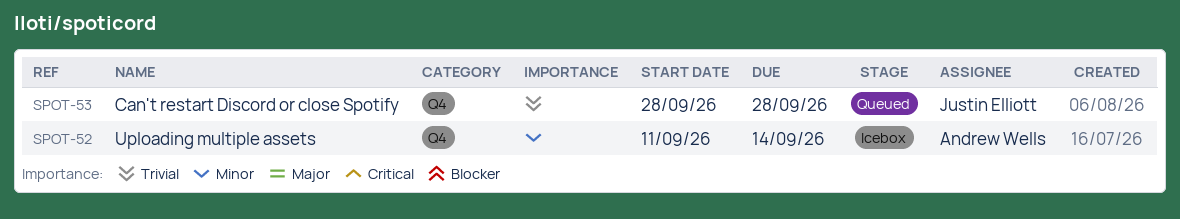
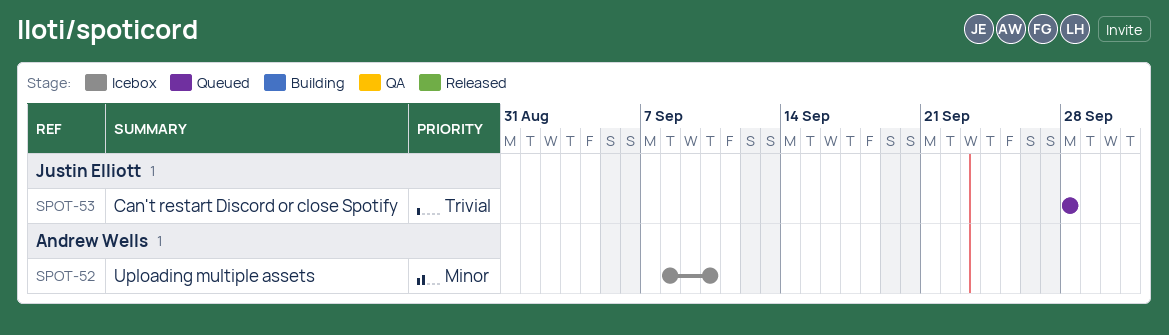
SPOT-52, start: Sep 11 -> Sep 8
SPOT-52, due: Sep 14 -> Sep 10

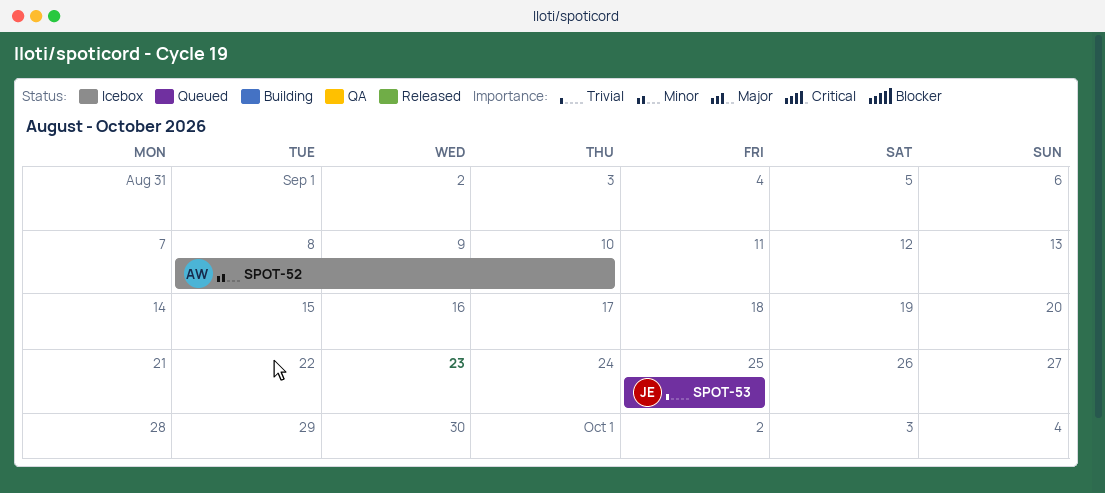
SPOT-53, start: Sep 28 -> Sep 25
SPOT-53, due: Sep 28 -> Sep 25

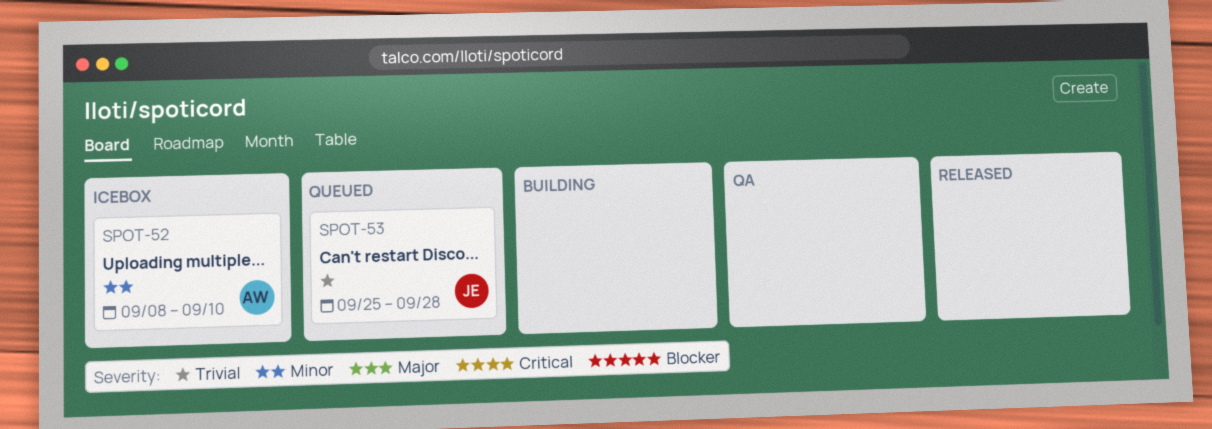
SPOT-53, due: Sep 25 -> Sep 28

